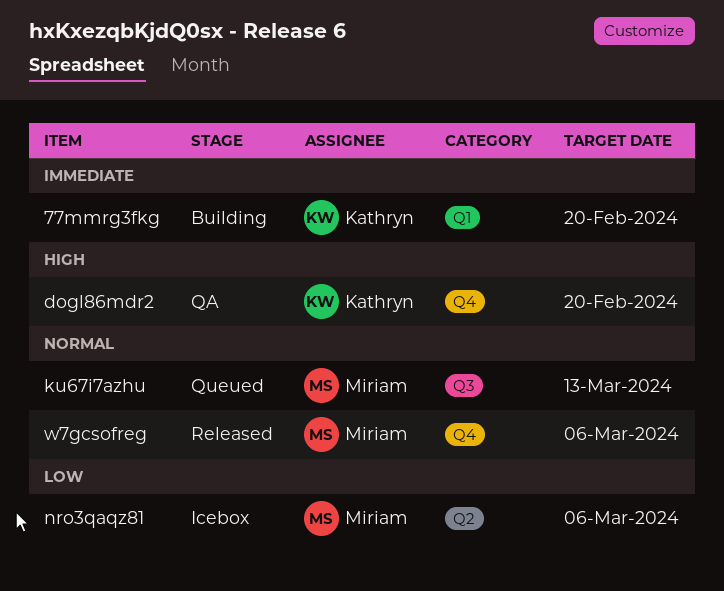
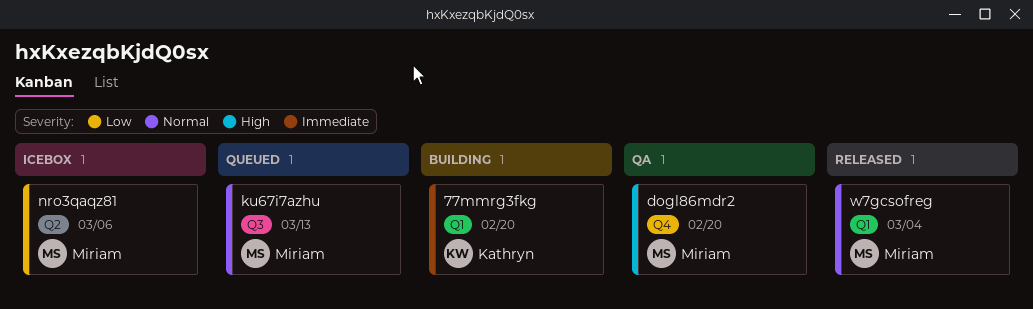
dogl86mdr2, owner: Kathryn -> Miriam
w7gcsofreg, label: Q4 -> Q1
w7gcsofreg, due: Mar 6 -> Mar 4

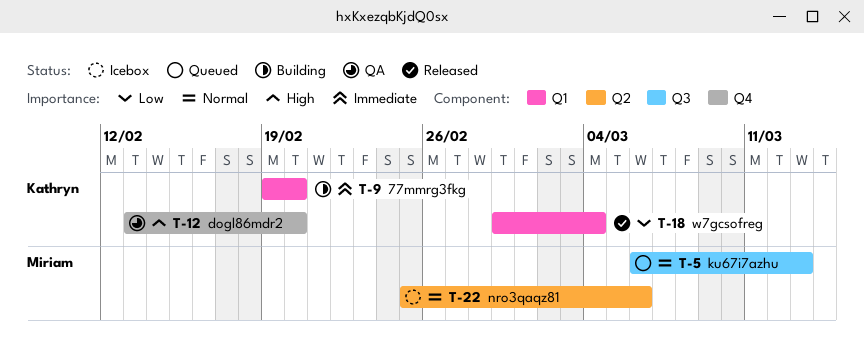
dogl86mdr2, owner: Miriam -> Kathryn
nro3qaqz81, priority: Low -> Normal
w7gcsofreg, owner: Miriam -> Kathryn
w7gcsofreg, priority: Normal -> Low

